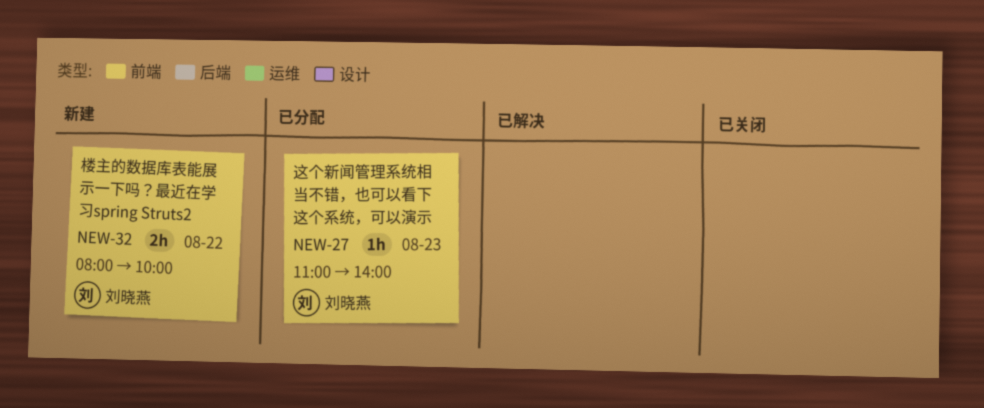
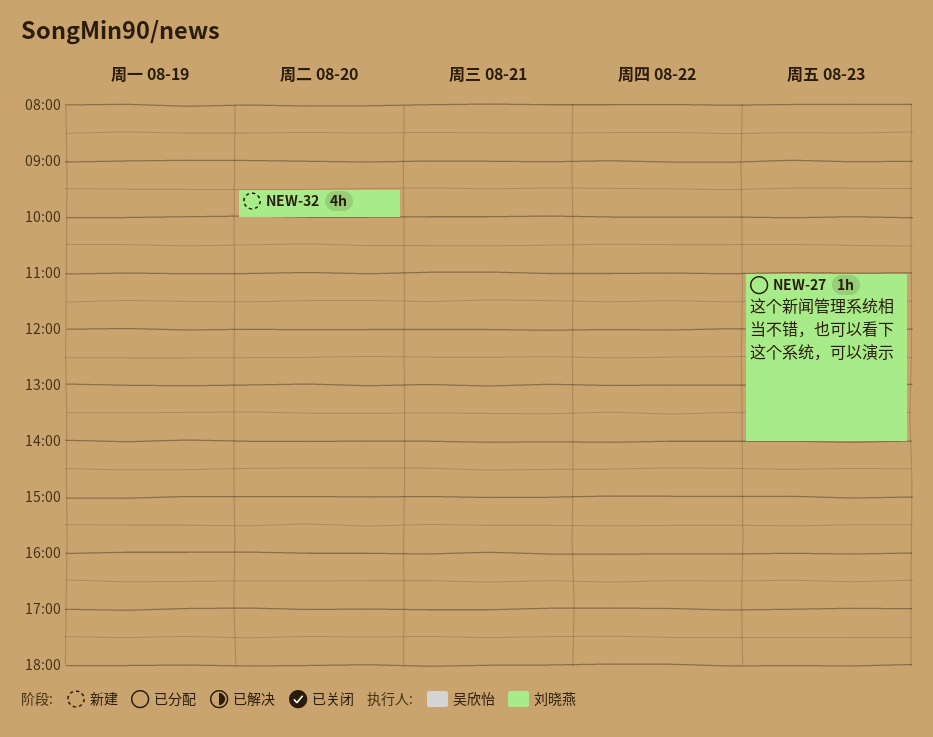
NEW-32, estimate: 2h -> 4h
NEW-32, day: Aug 22 -> Aug 20
NEW-32, begins: 08:00 -> 09:30

